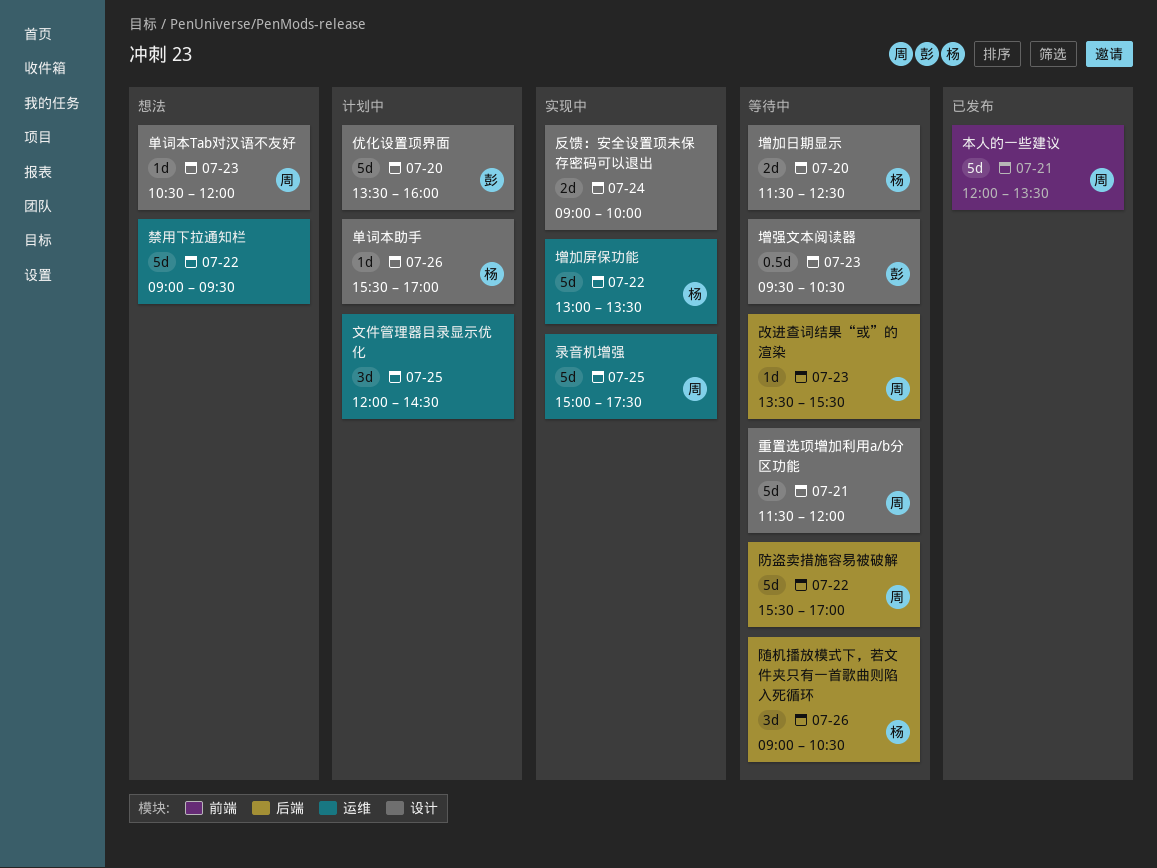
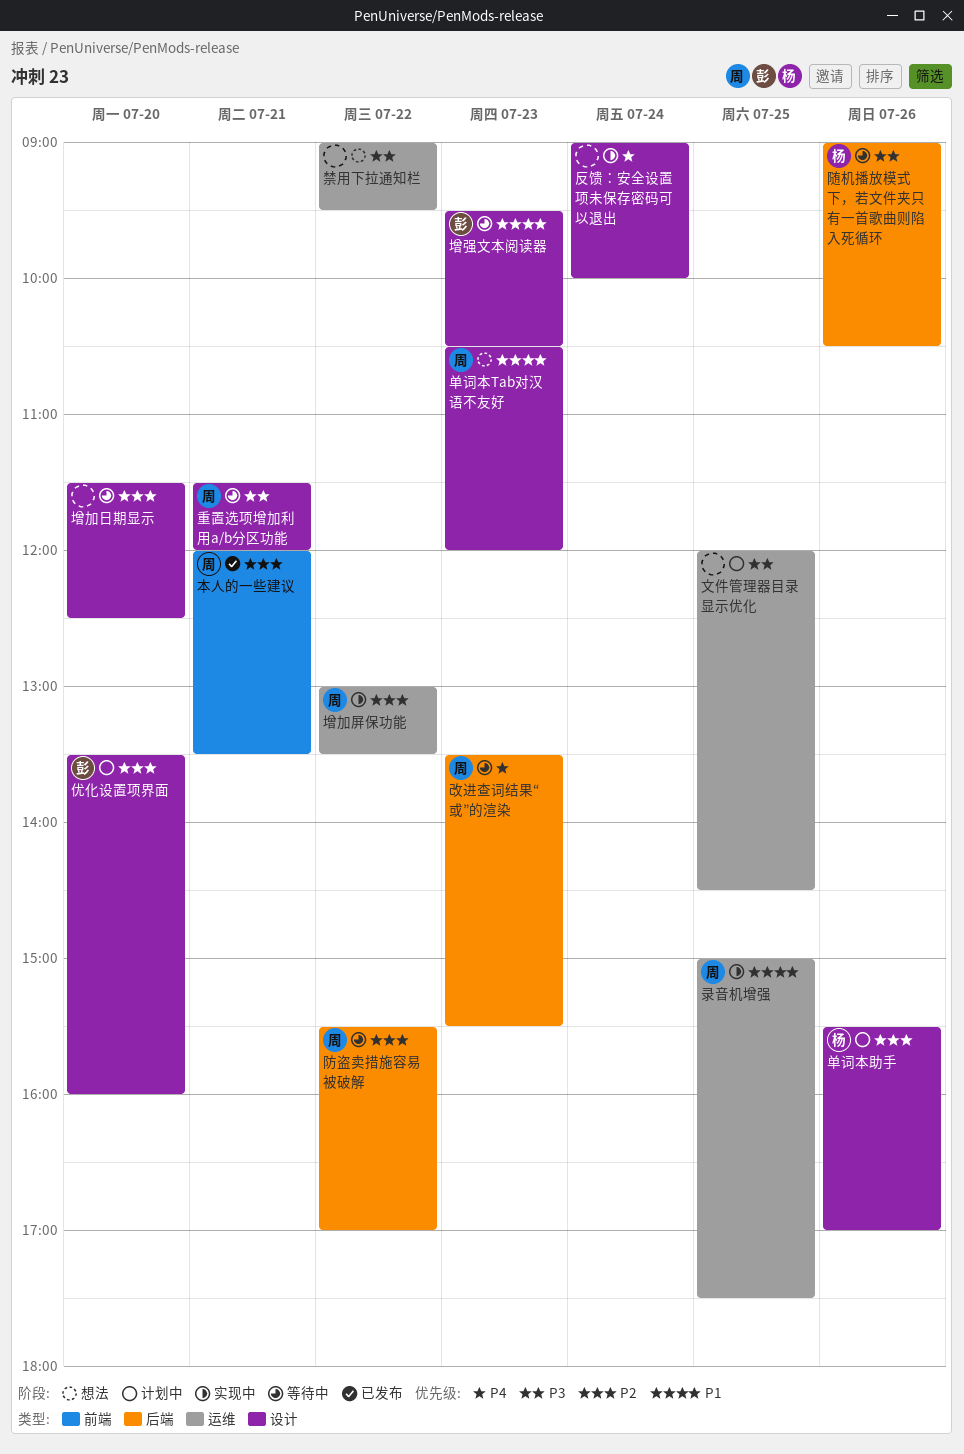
增加屏保功能, owner: 杨 -> 周
增加日期显示, owner: 杨 -> none

